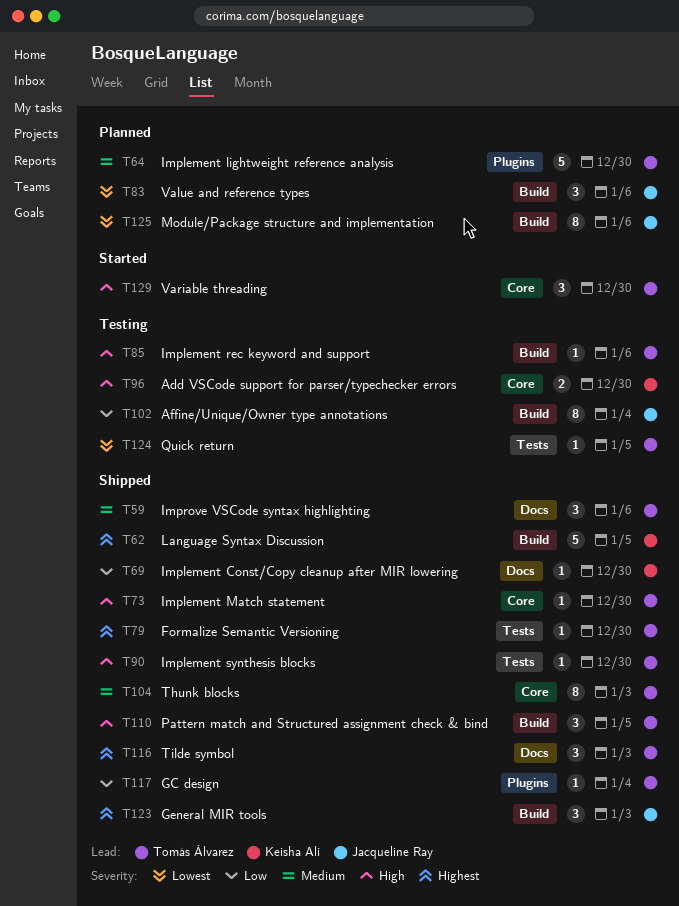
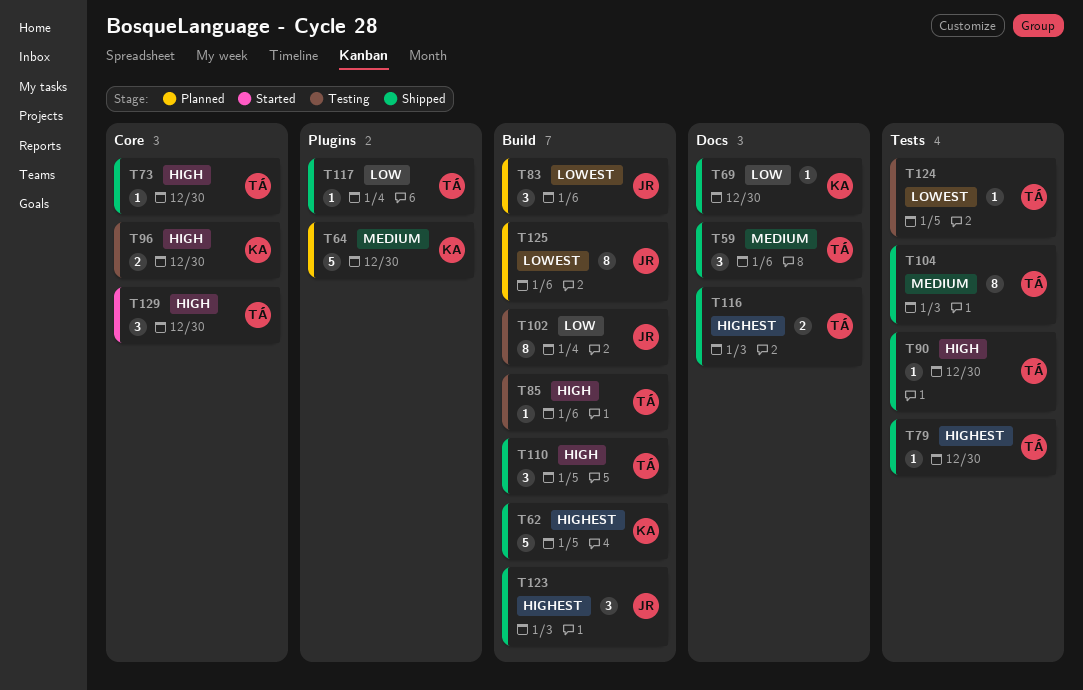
T64, owner: Tomás Álvarez -> Keisha Ali
T104, label: Core -> Tests
T116, estimate: 3 -> 2

